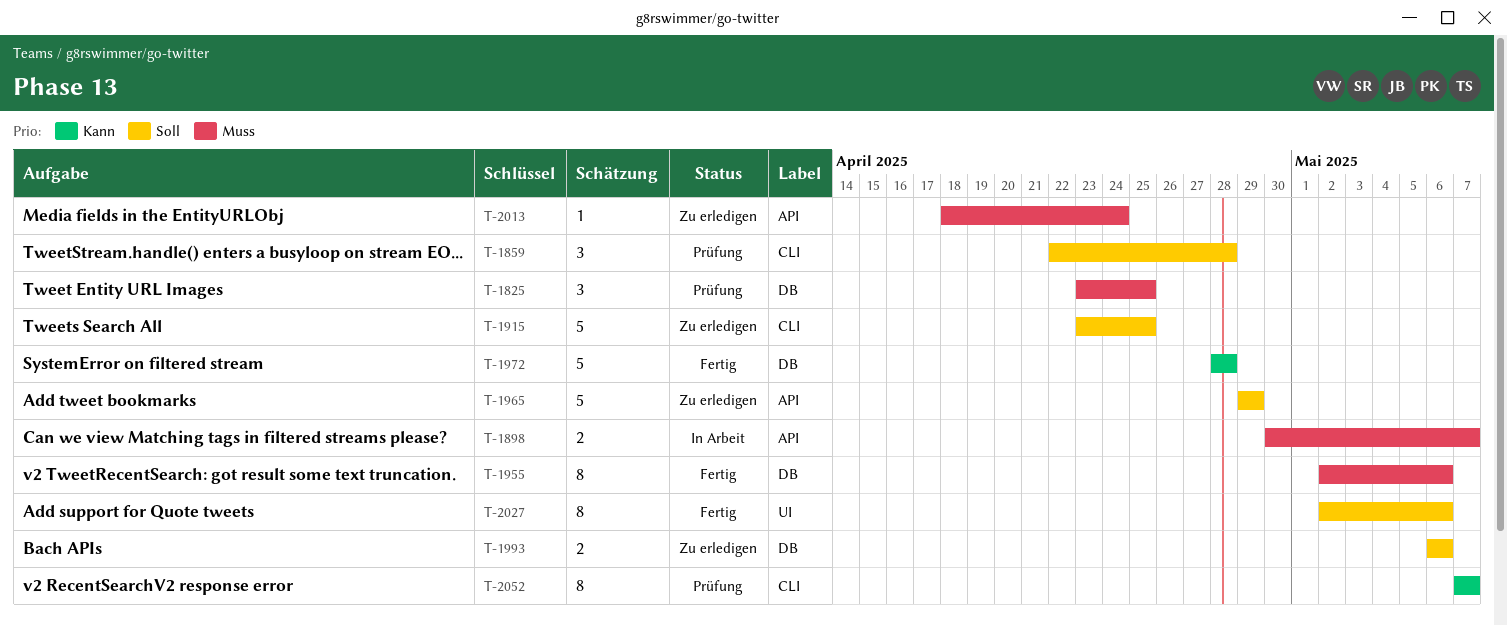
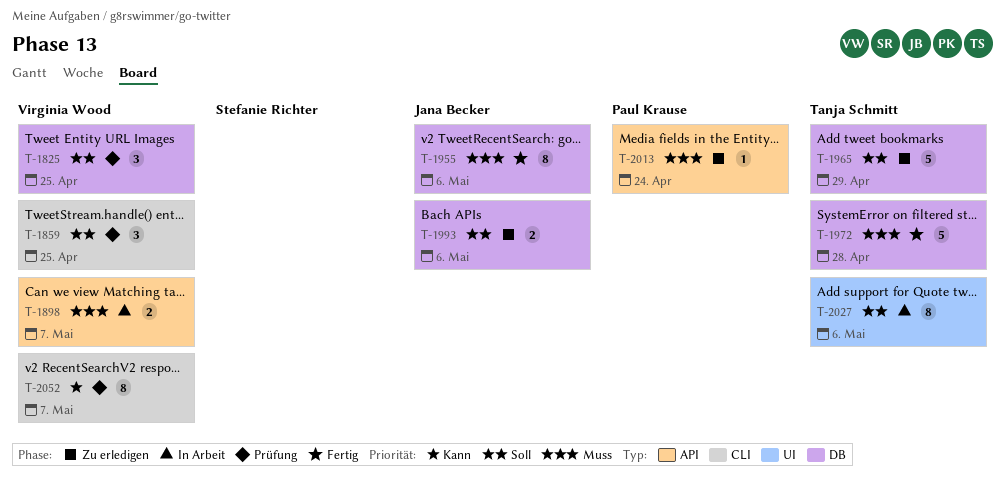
T-1825, priority: Muss -> Soll
T-1859, due: Apr 28 -> Apr 25
T-1915: present -> none
T-1965, label: API -> DB
T-1972, priority: Kann -> Muss
T-2027, status: Fertig -> In Arbeit

